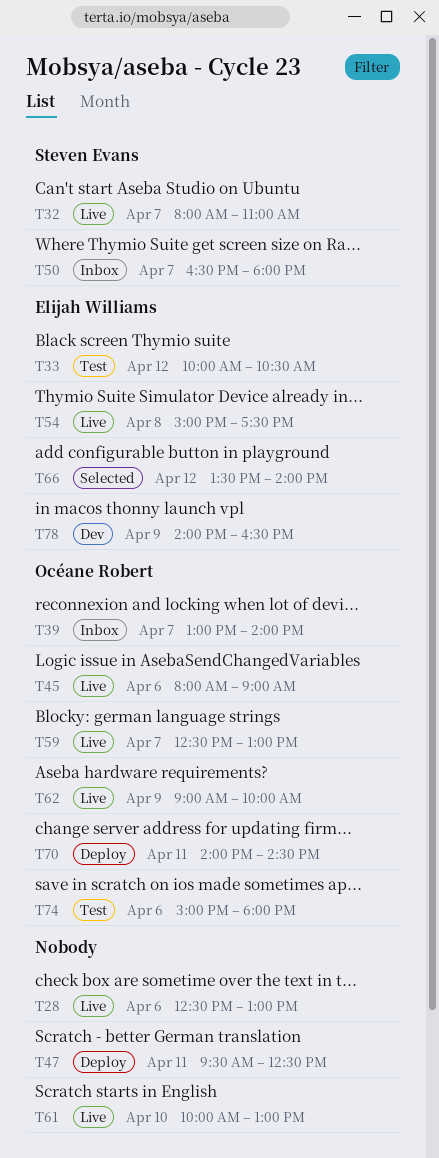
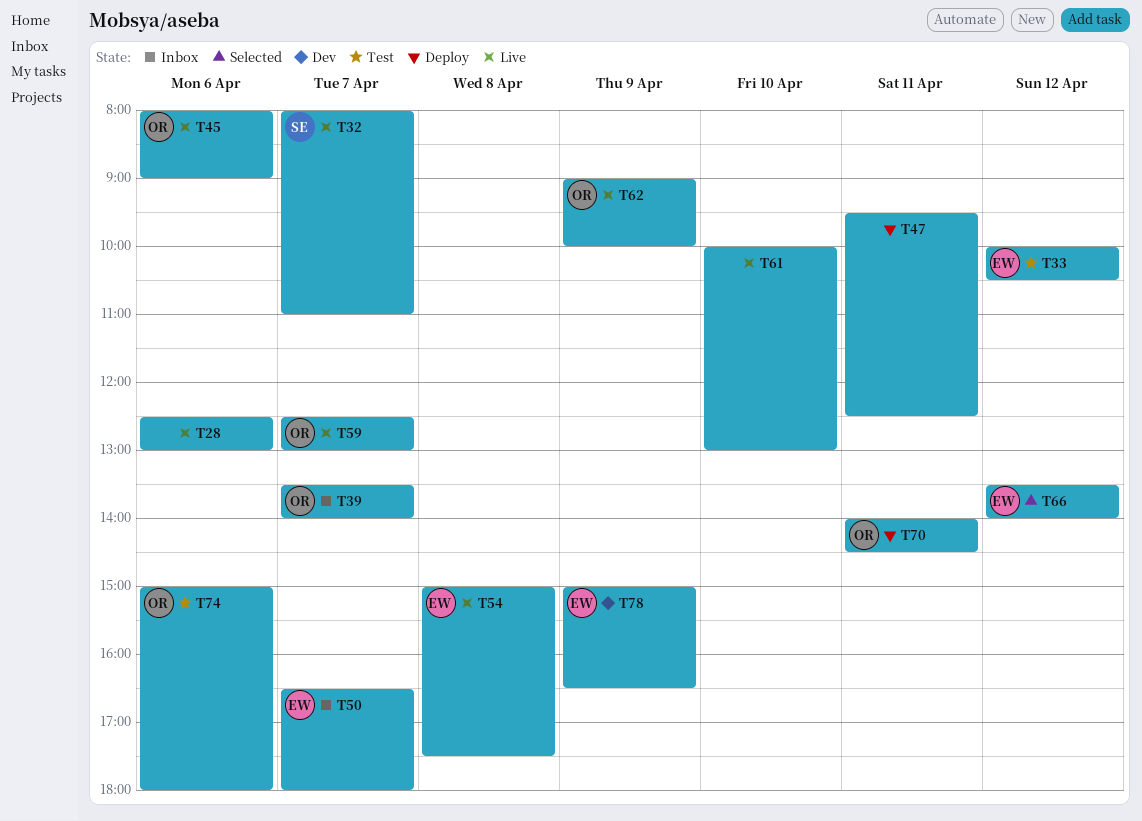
T39, begins: 13:00 -> 13:30
T50, owner: Steven Evans -> Elijah Williams
T78, begins: 14:00 -> 15:00

